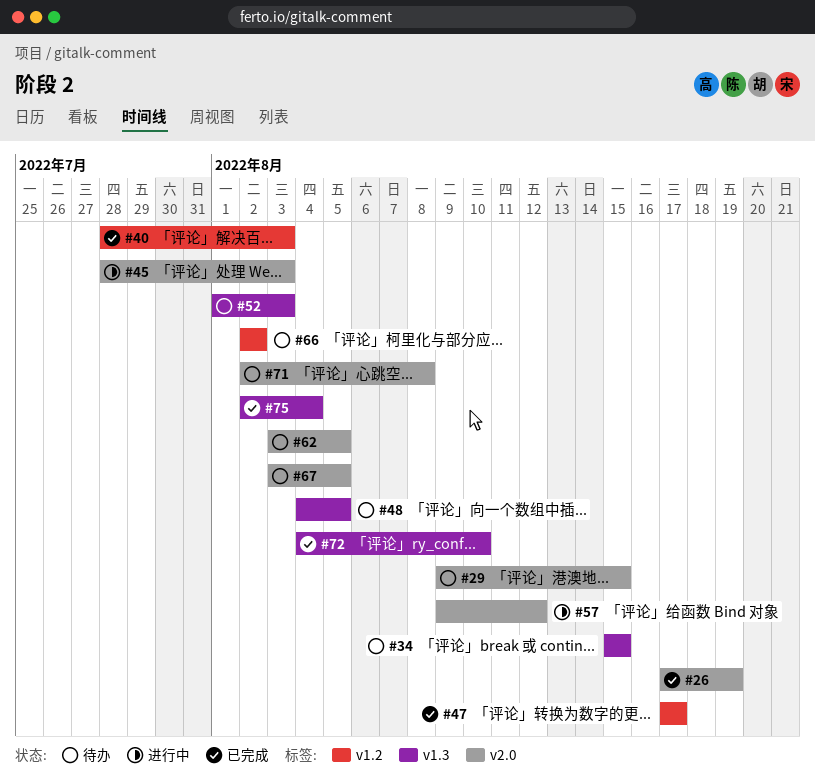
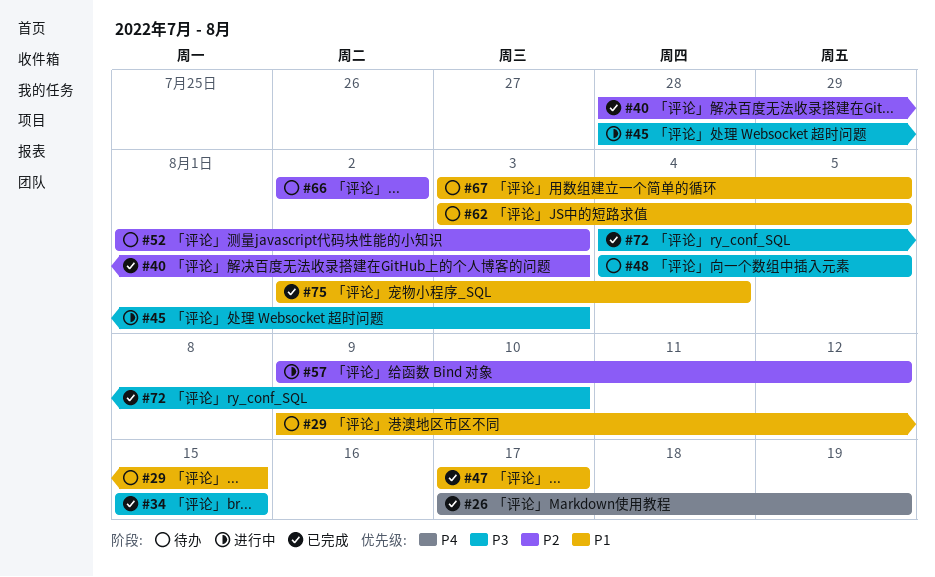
#34, status: 待办 -> 已完成
#71: present -> none

